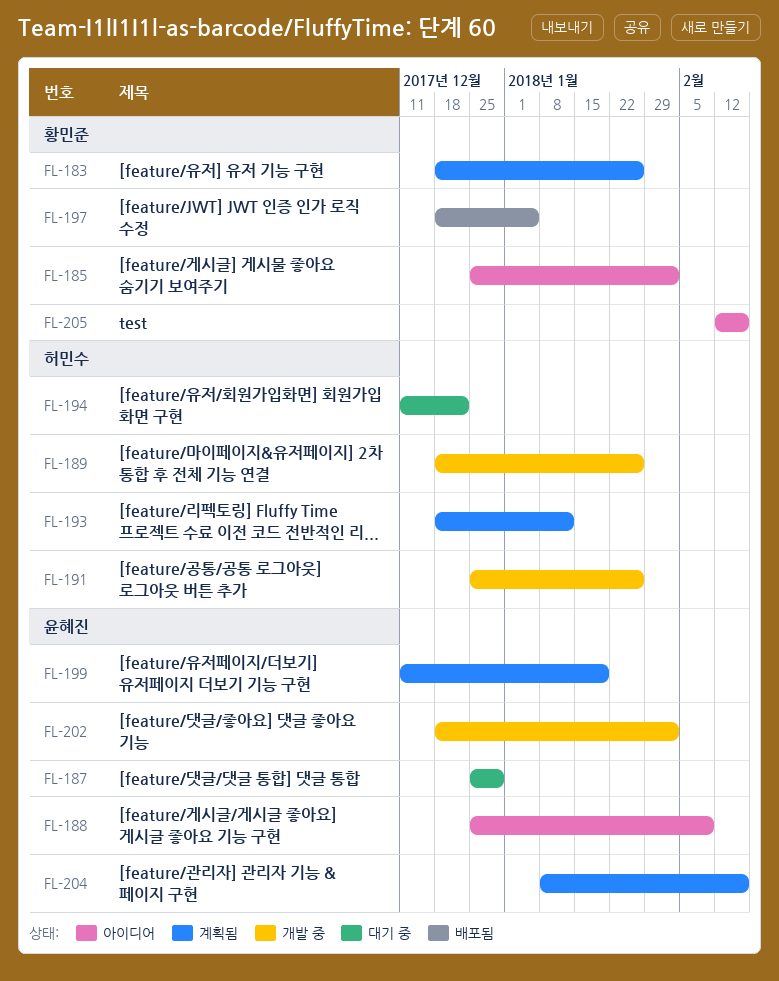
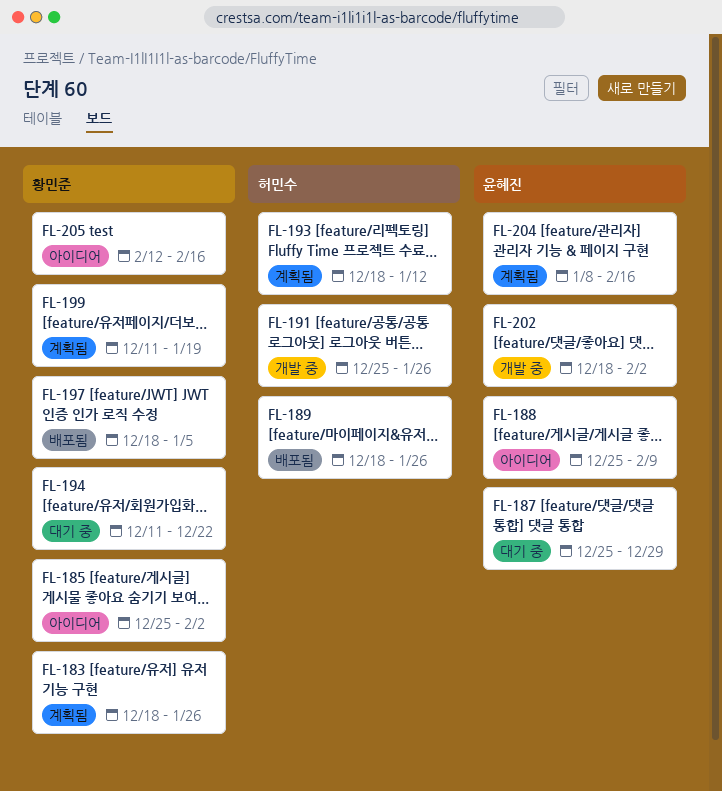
FL-189, status: 개발 중 -> 배포됨
FL-194, owner: 허민수 -> 황민준
FL-199, owner: 윤혜진 -> 황민준

